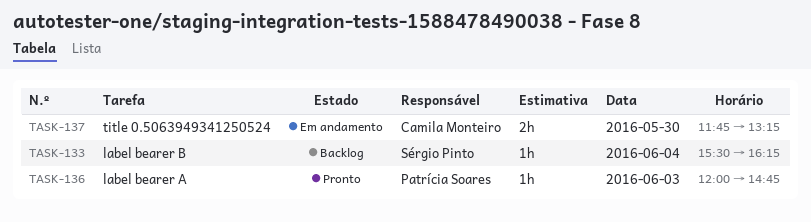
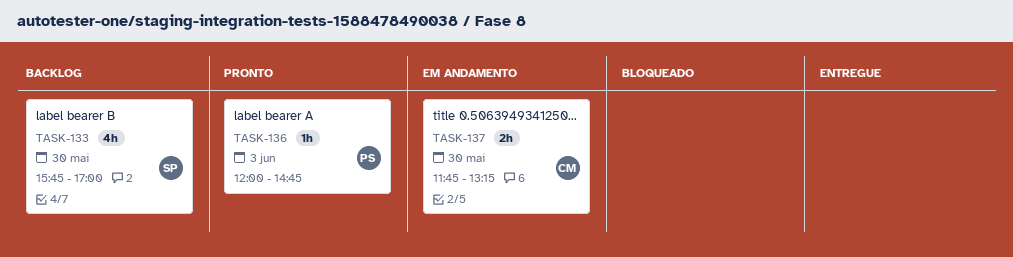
TASK-133, estimate: 1h -> 4h
TASK-133, day: Jun 4 -> May 30
TASK-133, begins: 15:30 -> 15:45
TASK-133, ends: 16:15 -> 17:00

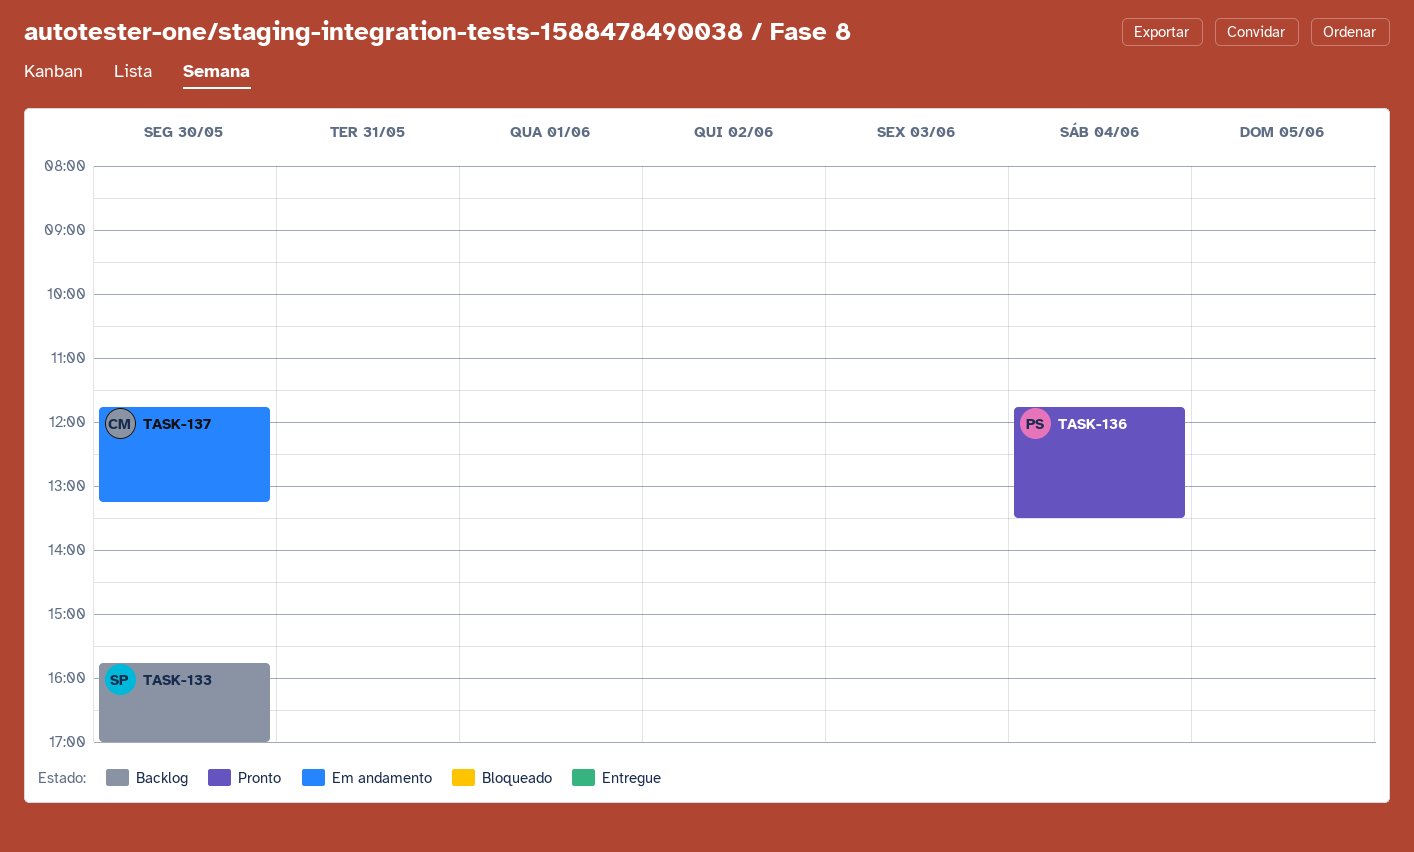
TASK-136, day: Jun 3 -> Jun 4
TASK-136, begins: 12:00 -> 11:45
TASK-136, ends: 14:45 -> 13:30

